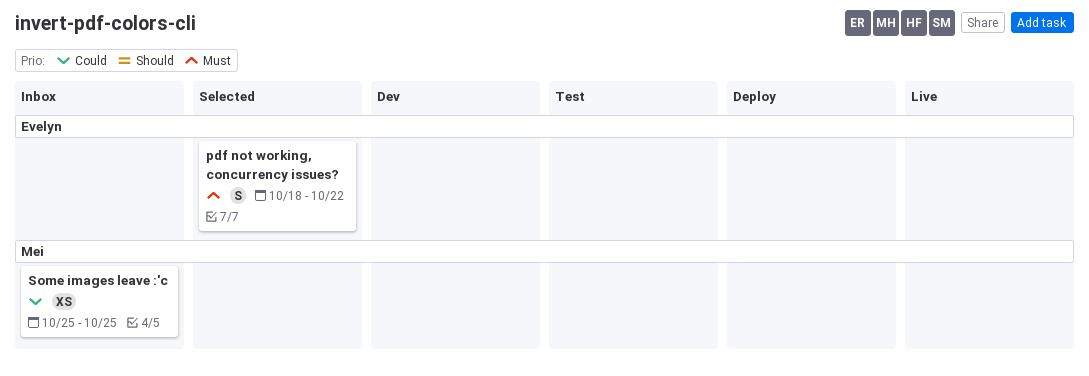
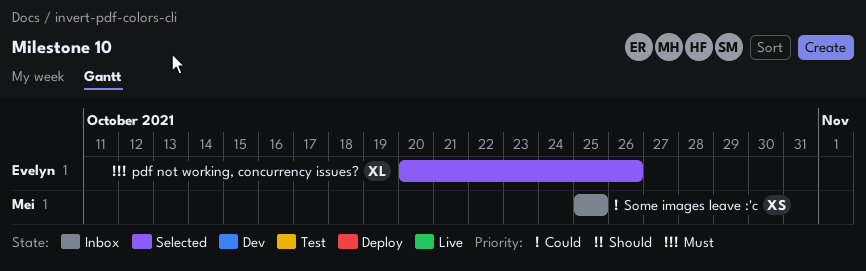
pdf not working, concurrency issues?, estimate: S -> XL
pdf not working, concurrency issues?, start: Oct 18 -> Oct 20
pdf not working, concurrency issues?, due: Oct 22 -> Oct 26

